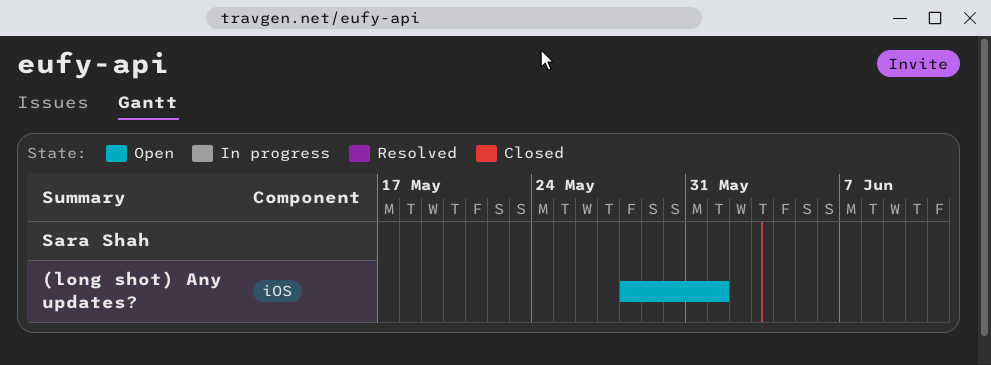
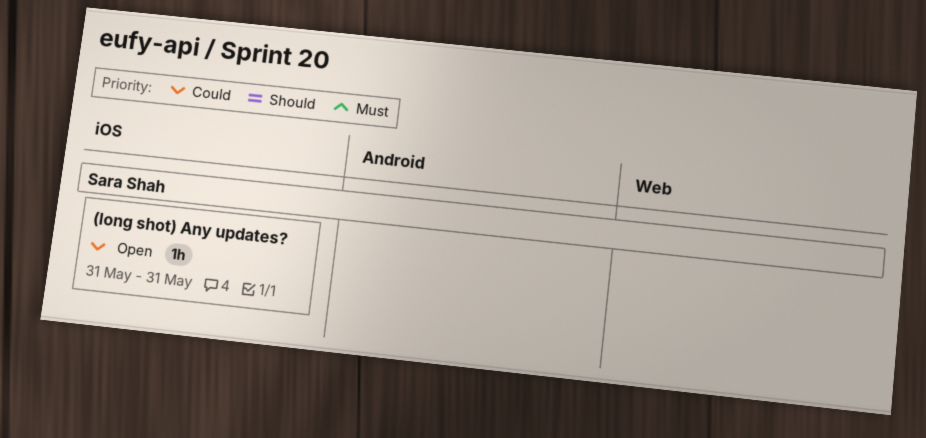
(long shot) Any updates?, start: May 28 -> May 31
(long shot) Any updates?, due: Jun 1 -> May 31

